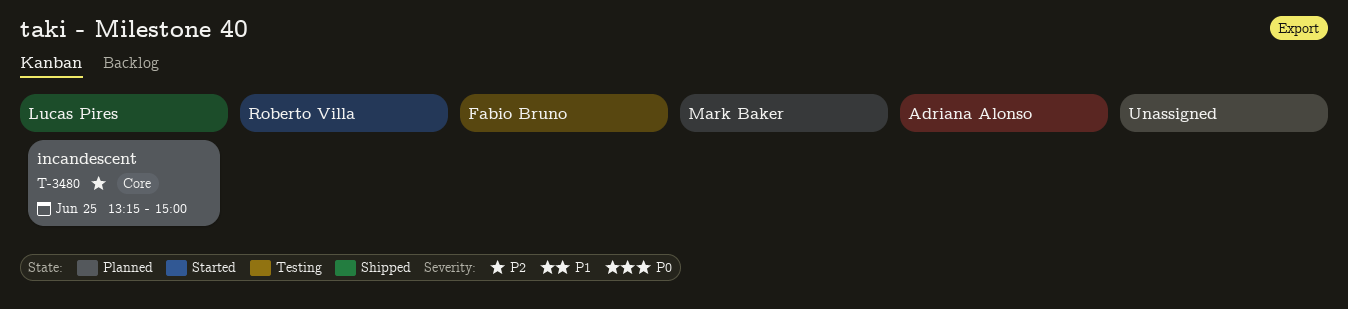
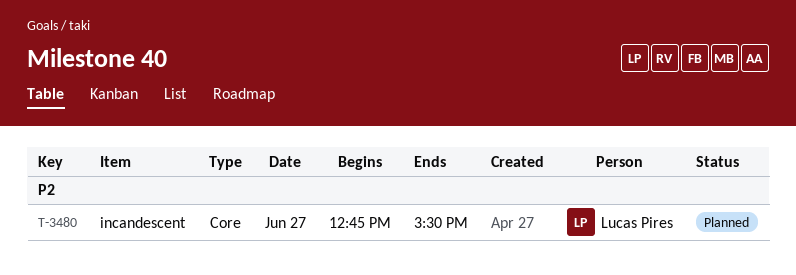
T-3480, day: Jun 25 -> Jun 27
T-3480, begins: 13:15 -> 12:45
T-3480, ends: 15:00 -> 15:30

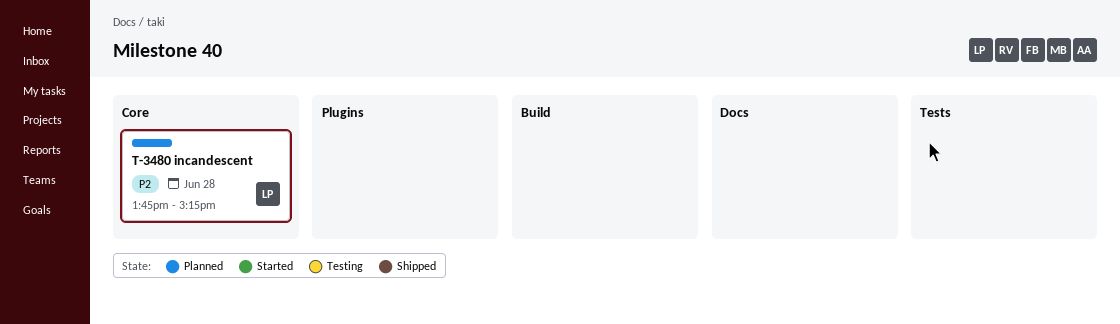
T-3480, day: Jun 27 -> Jun 28
T-3480, begins: 12:45 -> 13:45
T-3480, ends: 15:30 -> 15:15

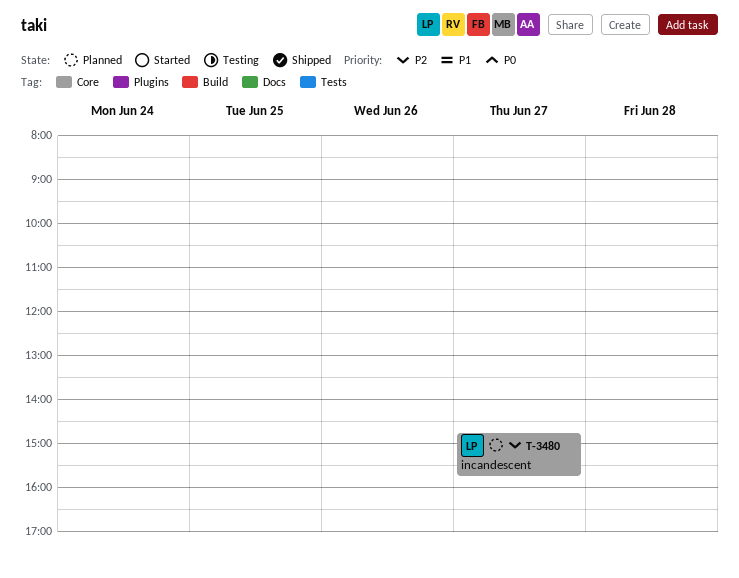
T-3480, day: Jun 28 -> Jun 27
T-3480, begins: 13:45 -> 14:45
T-3480, ends: 15:15 -> 15:45

